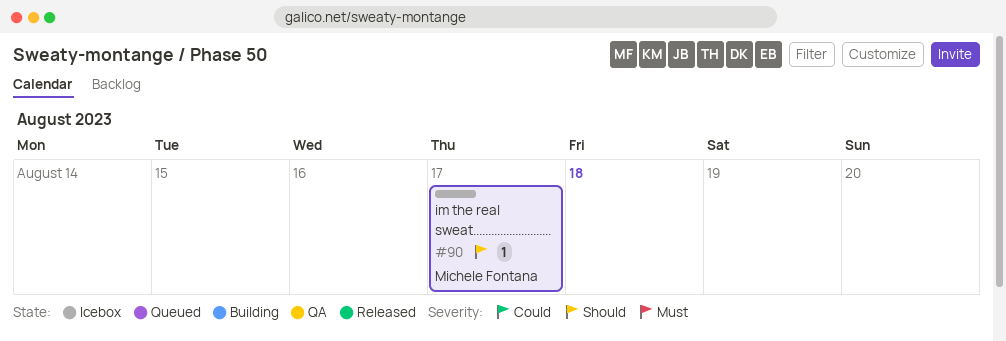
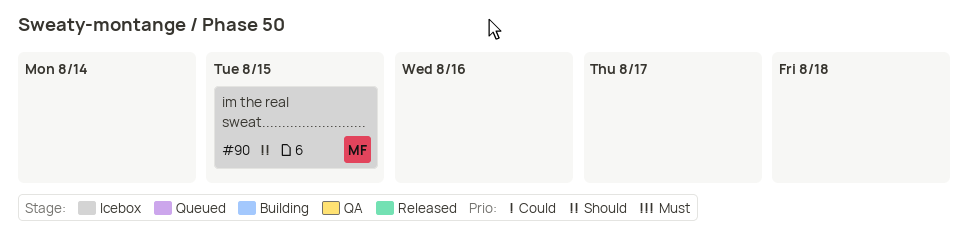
#90, due: Aug 17 -> Aug 15

